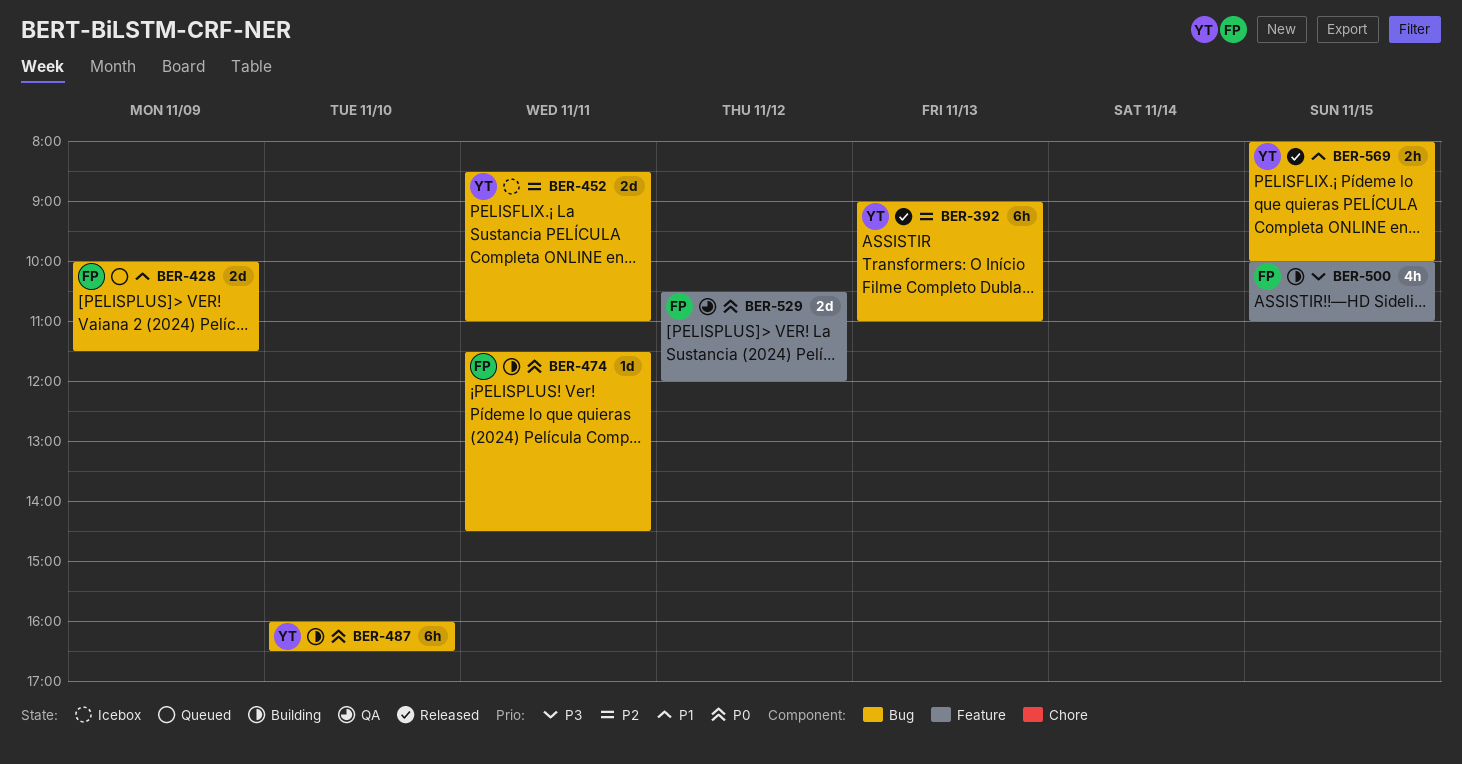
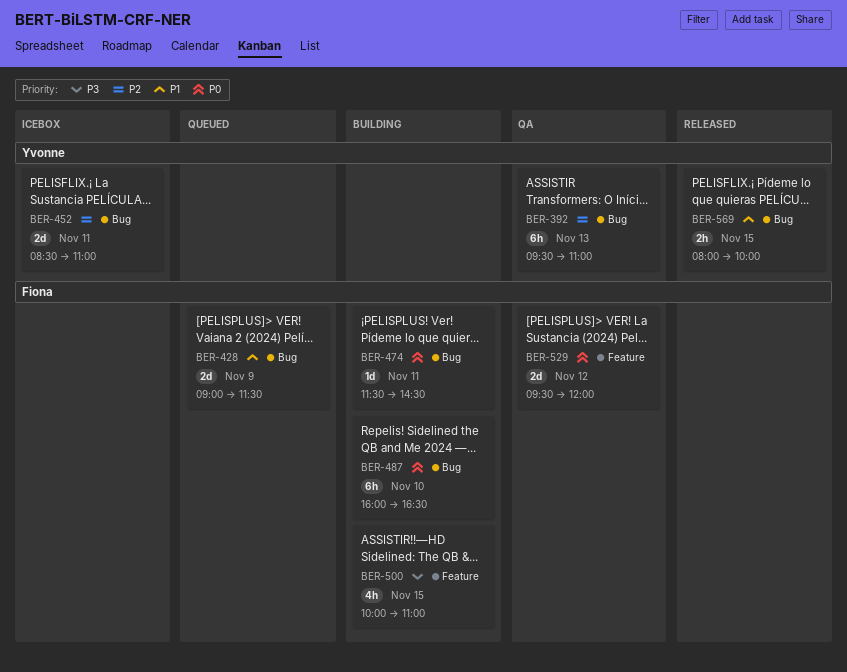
BER-392, status: Released -> QA
BER-392, begins: 09:00 -> 09:30
BER-428, begins: 10:00 -> 09:00
BER-487, owner: Yvonne -> Fiona
BER-529, begins: 10:30 -> 09:30

